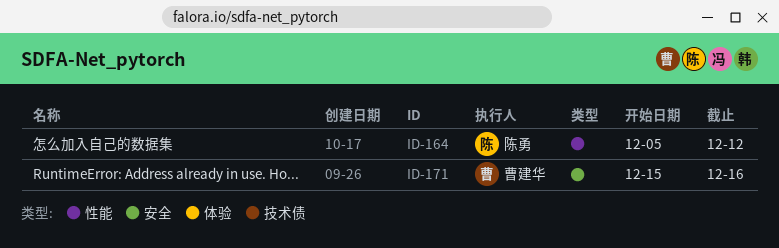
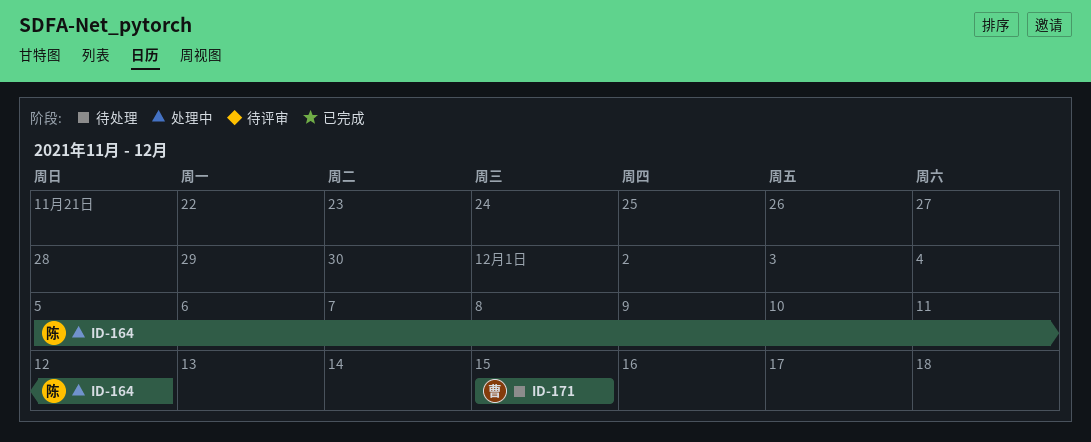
ID-171, due: Dec 16 -> Dec 15

